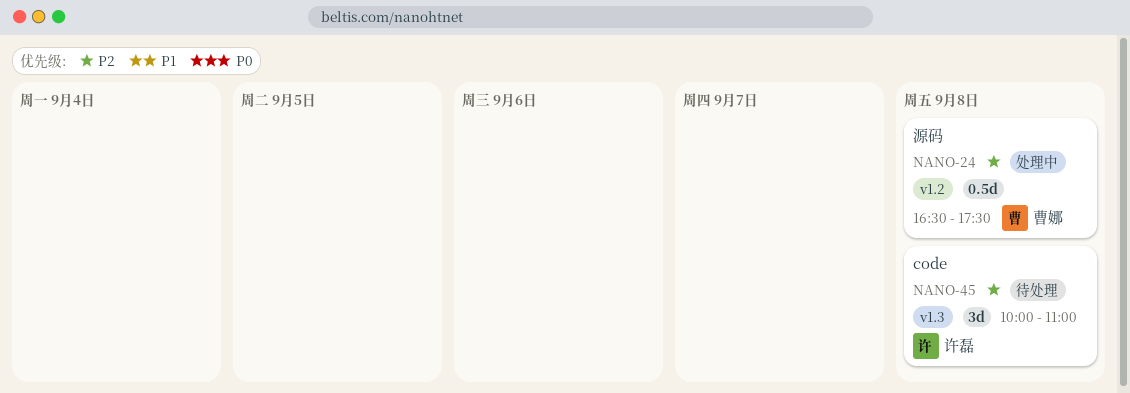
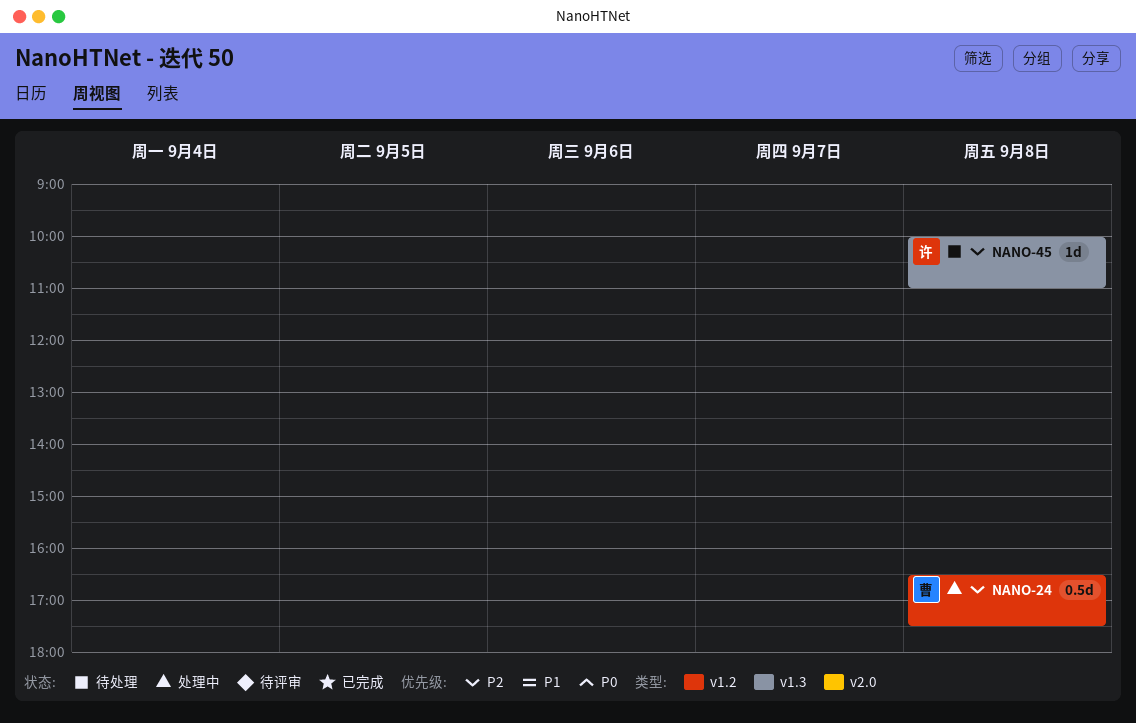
NANO-45, estimate: 3d -> 1d

